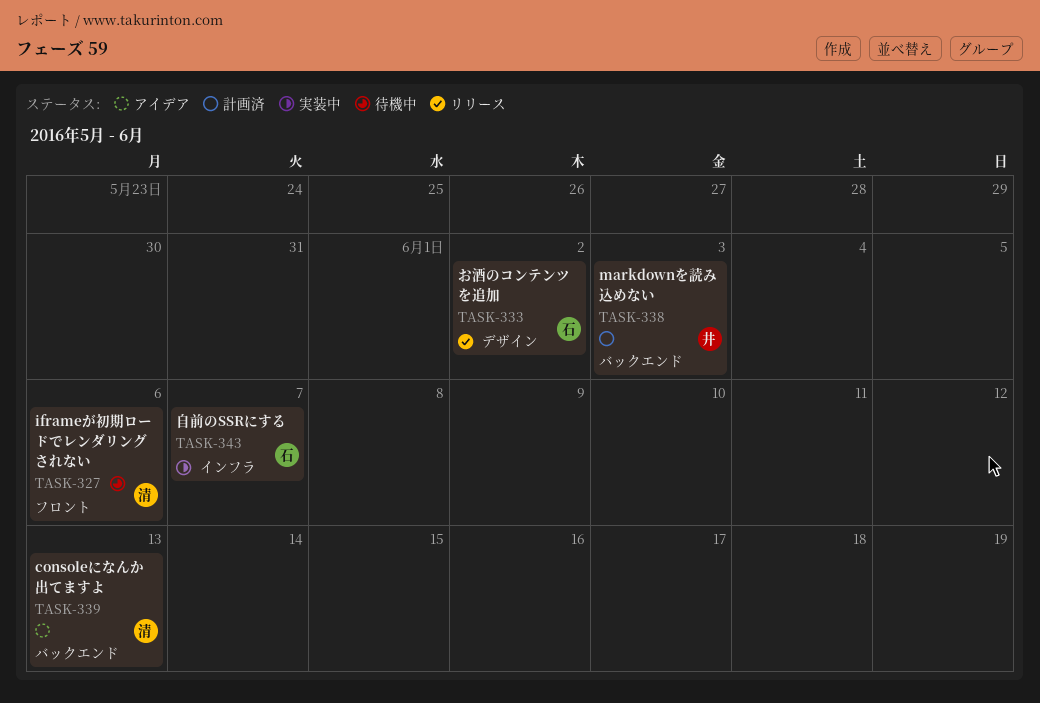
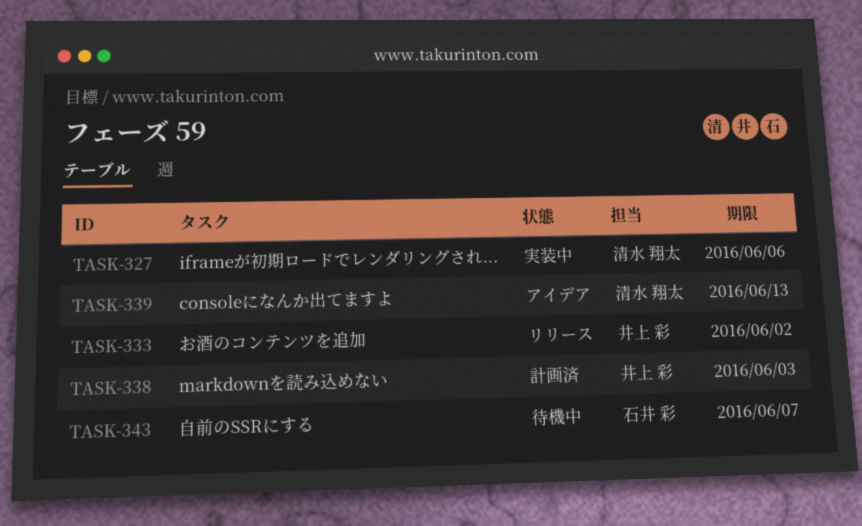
TASK-327, status: 待機中 -> 実装中
TASK-333, owner: 石井 彩 -> 井上 彩
TASK-343, status: 実装中 -> 待機中

